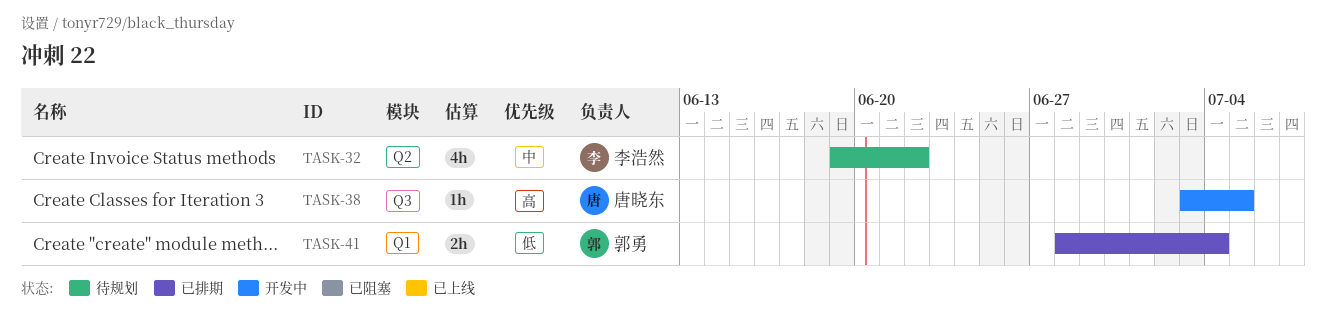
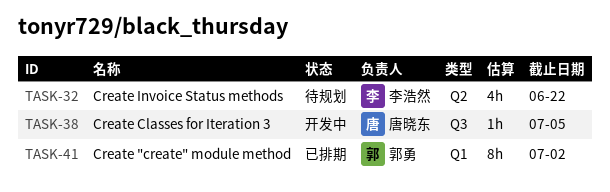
TASK-41, estimate: 2h -> 8h
TASK-41, due: Jul 4 -> Jul 2

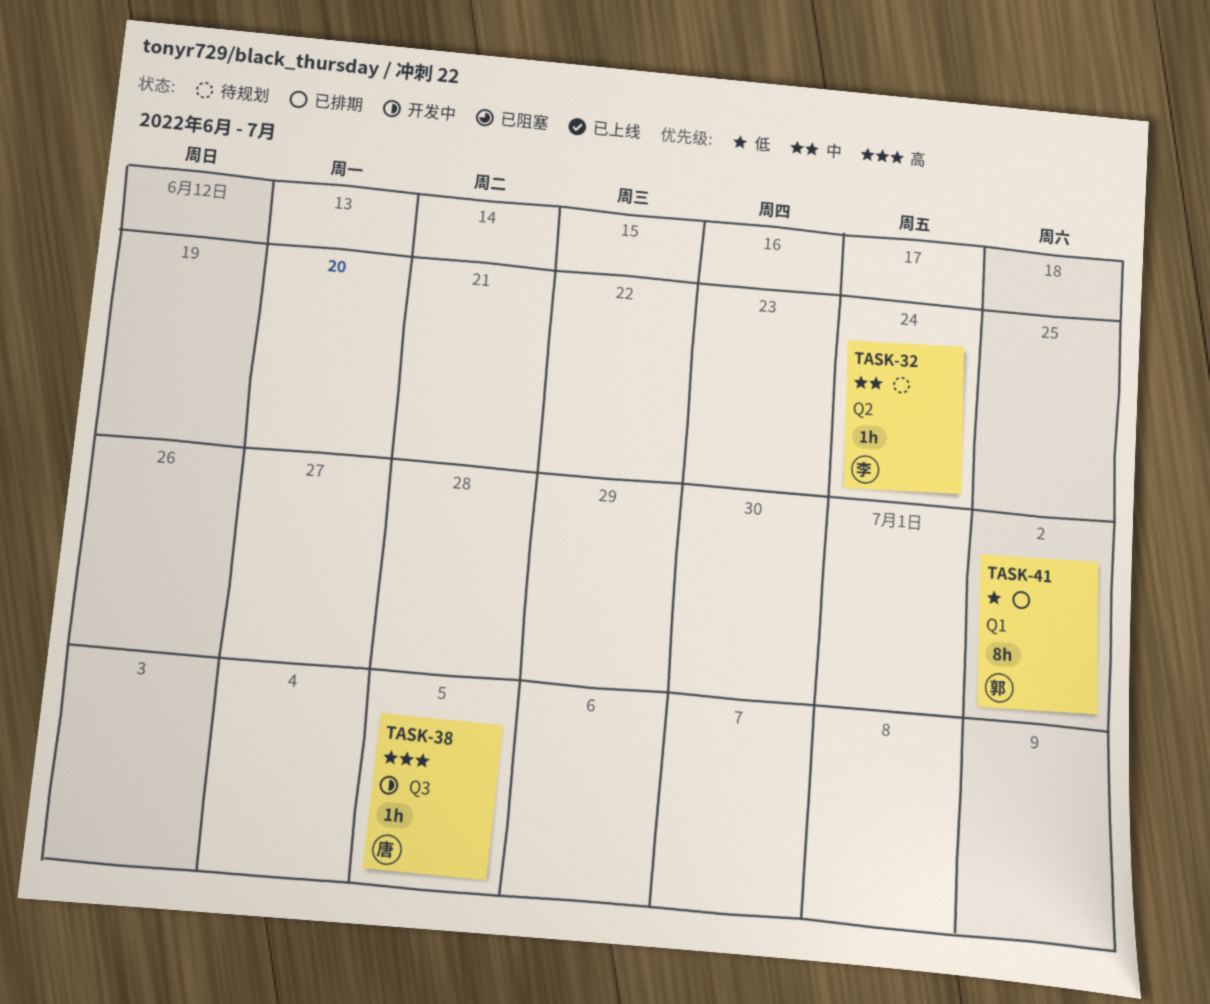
TASK-32, estimate: 4h -> 1h
TASK-32, due: Jun 22 -> Jun 24

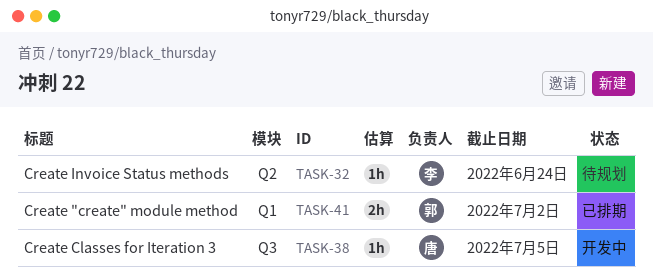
TASK-41, estimate: 8h -> 2h

